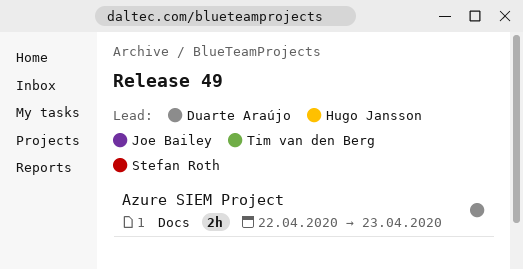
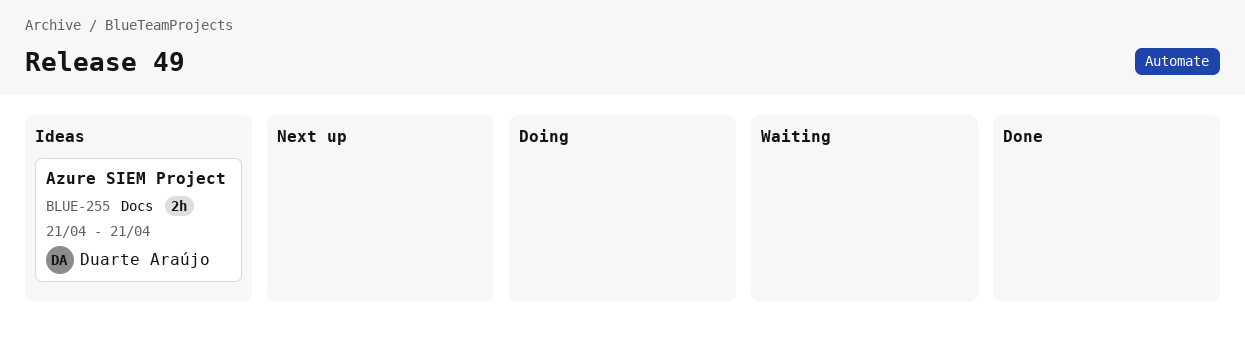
Azure SIEM Project, start: Apr 22 -> Apr 21
Azure SIEM Project, due: Apr 23 -> Apr 21

